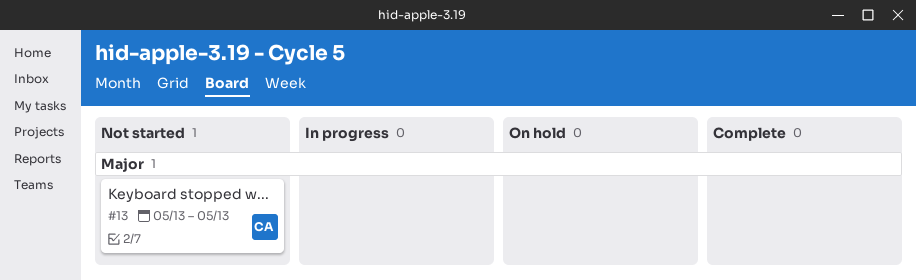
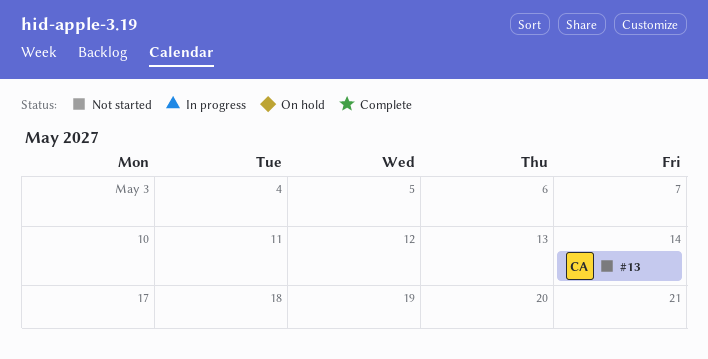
#13, start: May 13 -> May 14
#13, due: May 13 -> May 14

